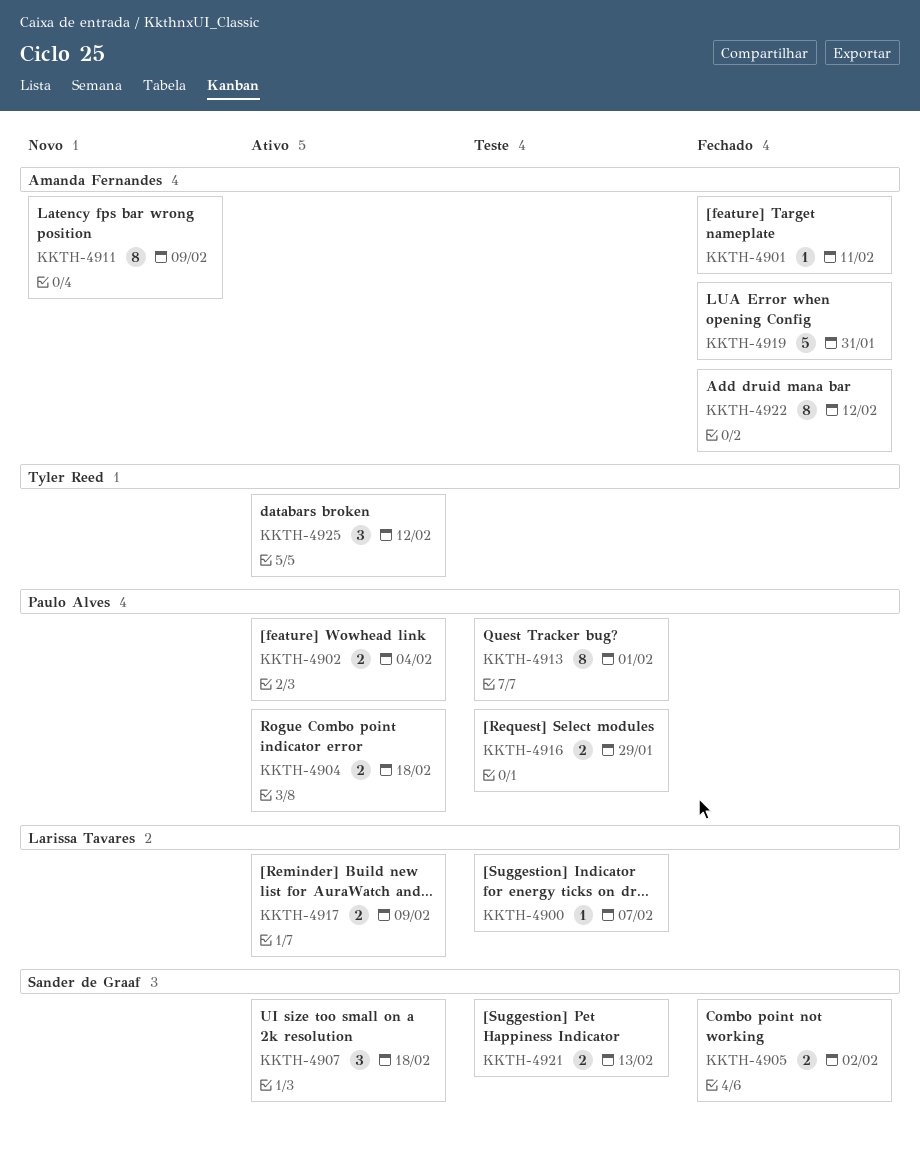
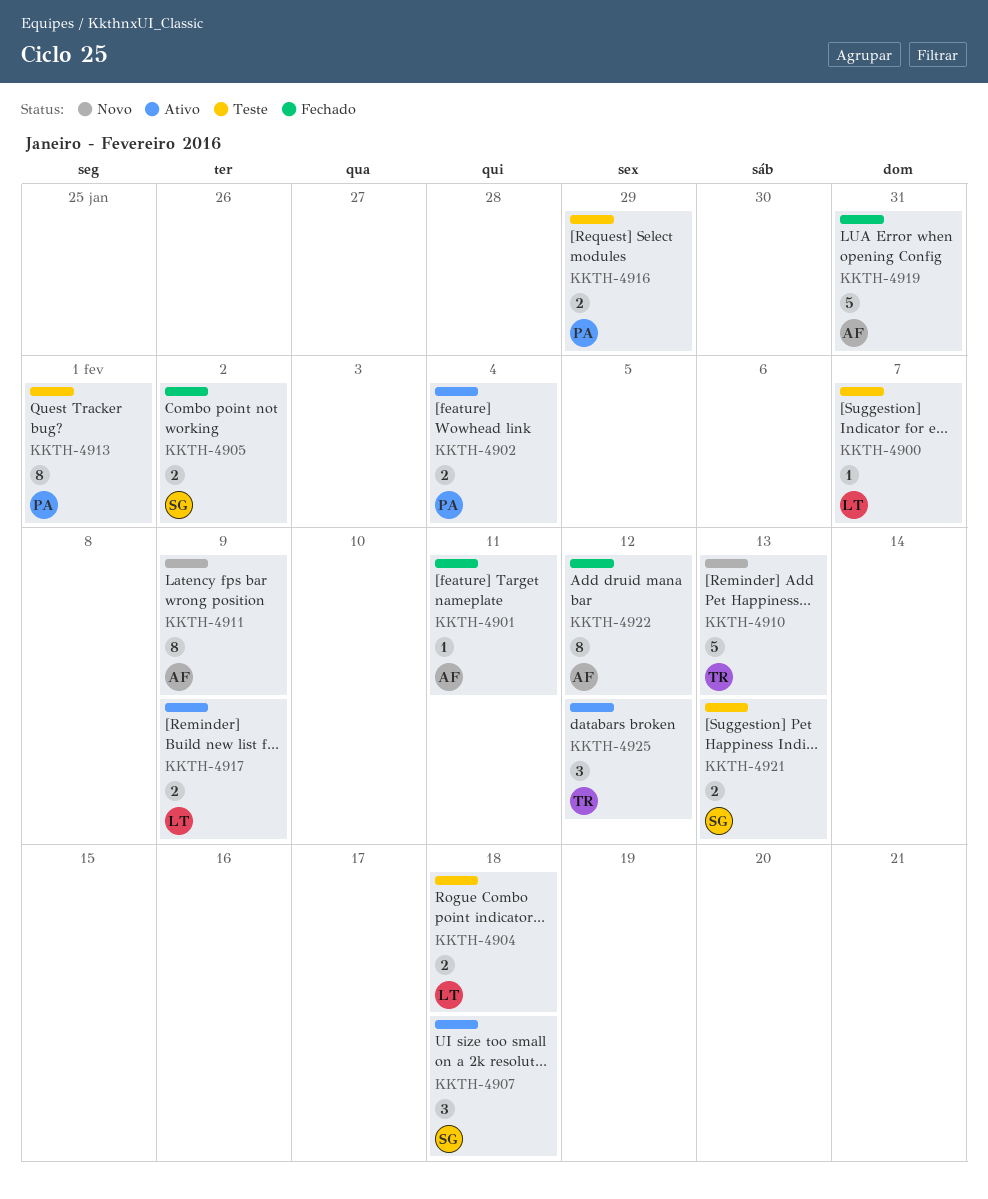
KKTH-4904, status: Ativo -> Teste
KKTH-4904, owner: Paulo Alves -> Larissa Tavares
KKTH-4910: none -> present

